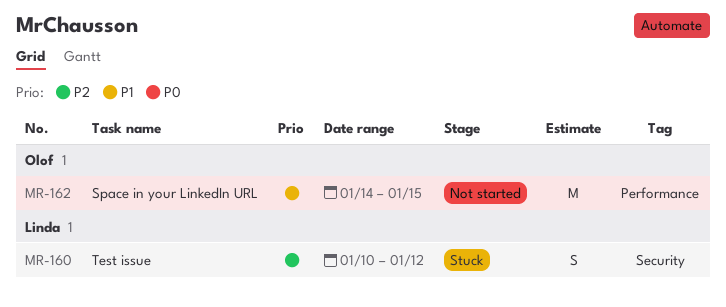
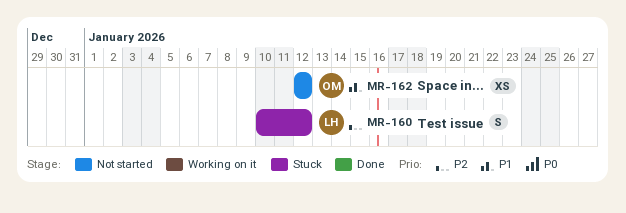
MR-162, estimate: M -> XS
MR-162, start: Jan 14 -> Jan 12
MR-162, due: Jan 15 -> Jan 12

